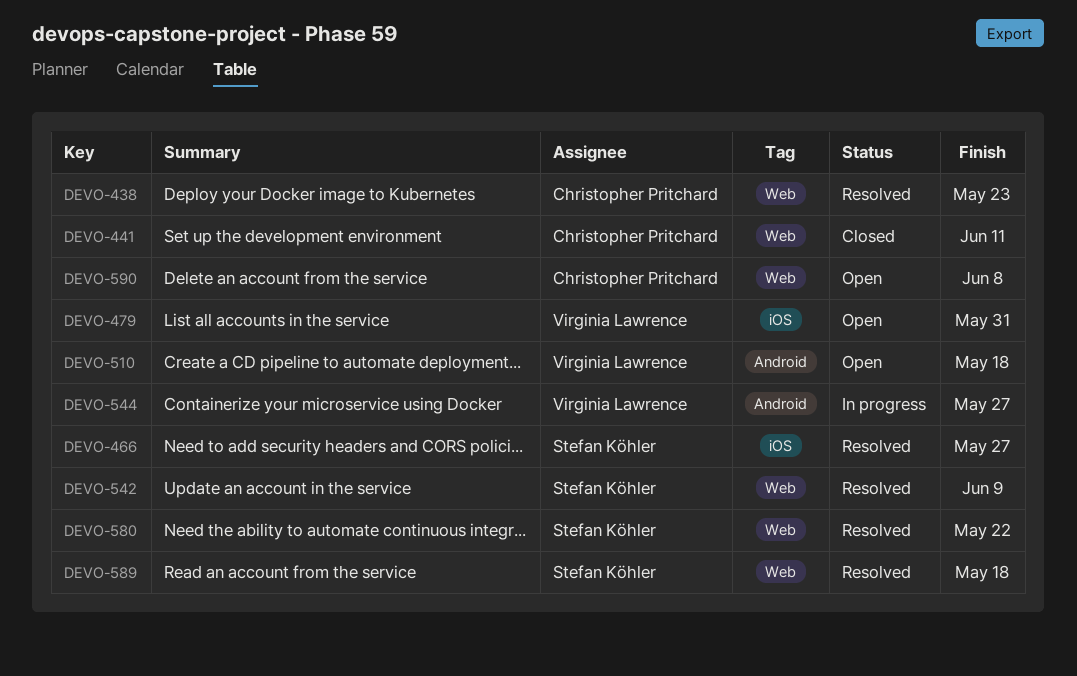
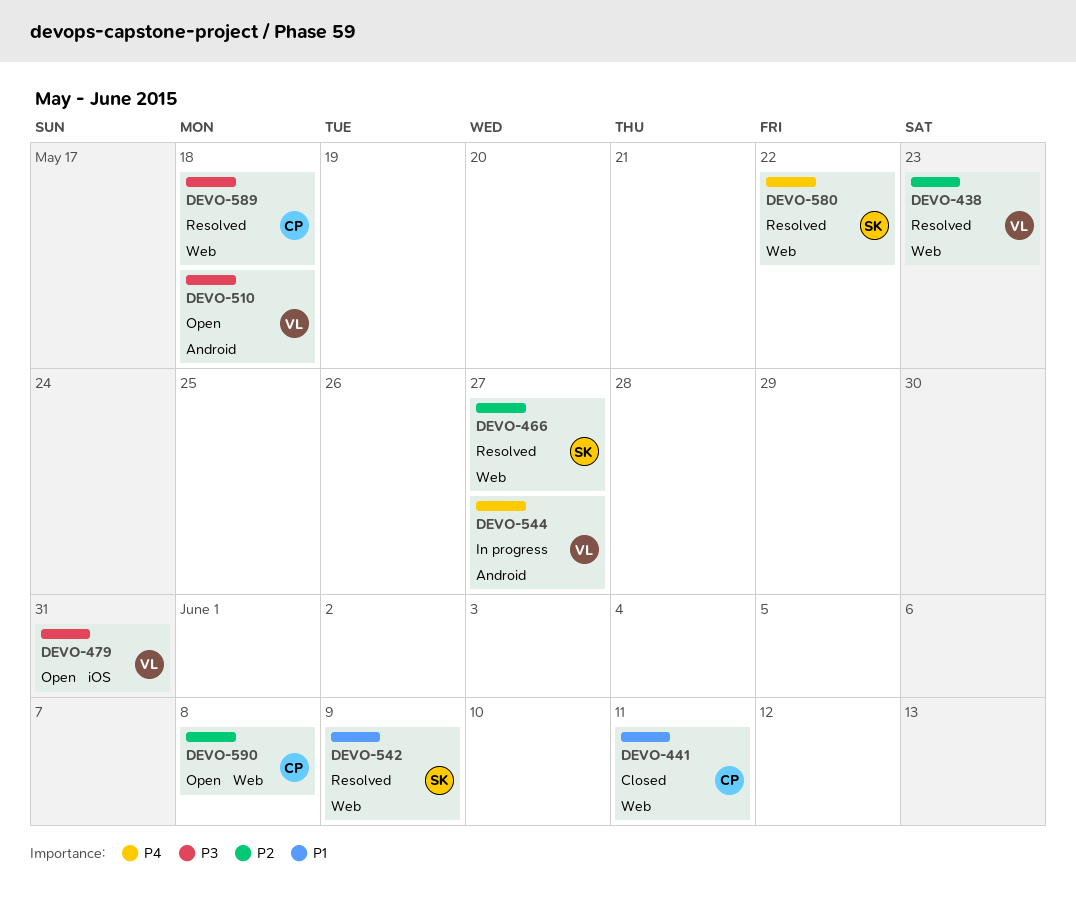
DEVO-438, owner: Christopher Pritchard -> Virginia Lawrence
DEVO-466, label: iOS -> Web
DEVO-589, owner: Stefan Köhler -> Christopher Pritchard

